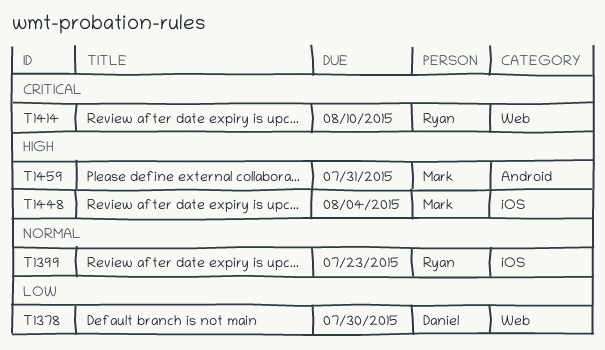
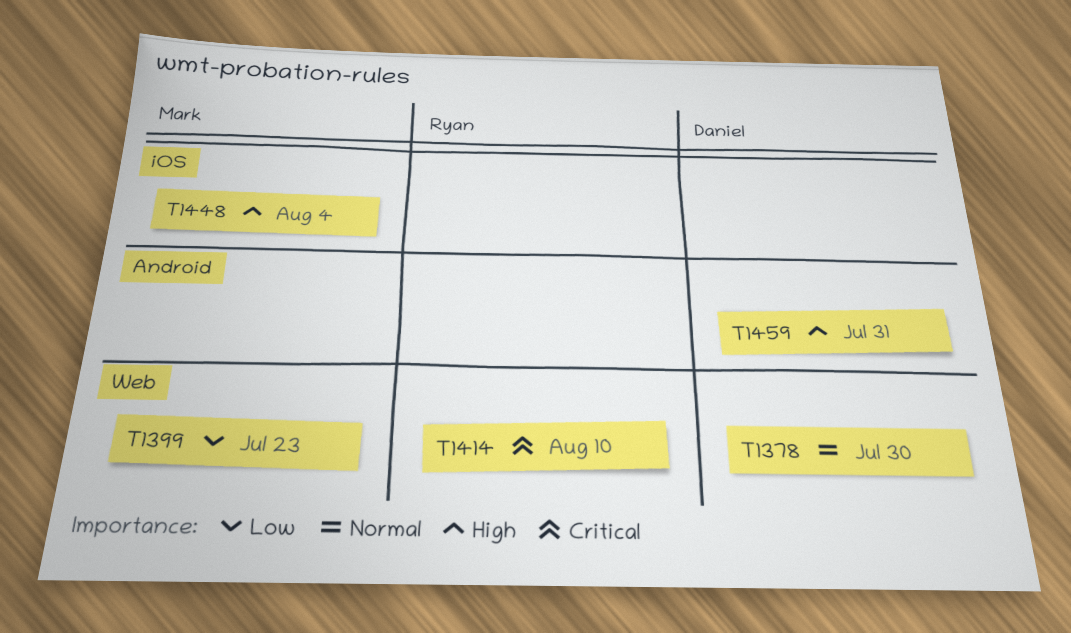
T1378, priority: Low -> Normal
T1399, owner: Ryan -> Mark
T1399, priority: Normal -> Low
T1399, label: iOS -> Web
T1459, owner: Mark -> Daniel

